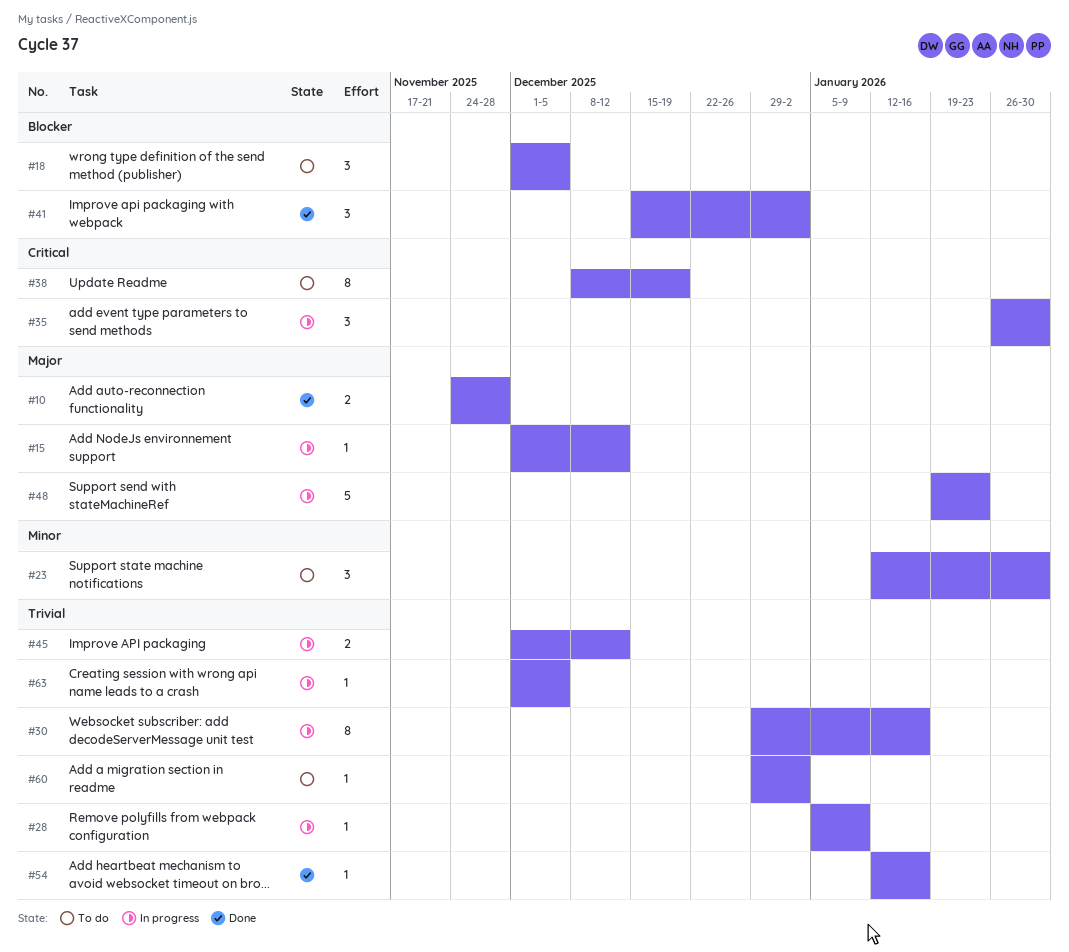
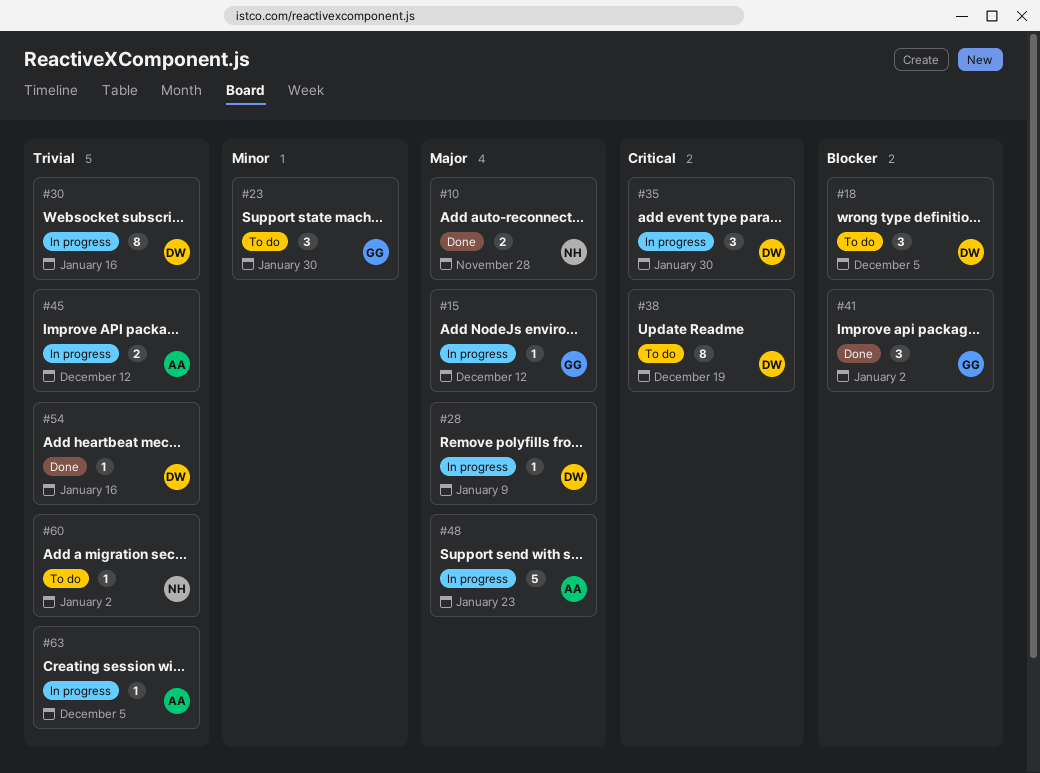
#28, priority: Trivial -> Major

